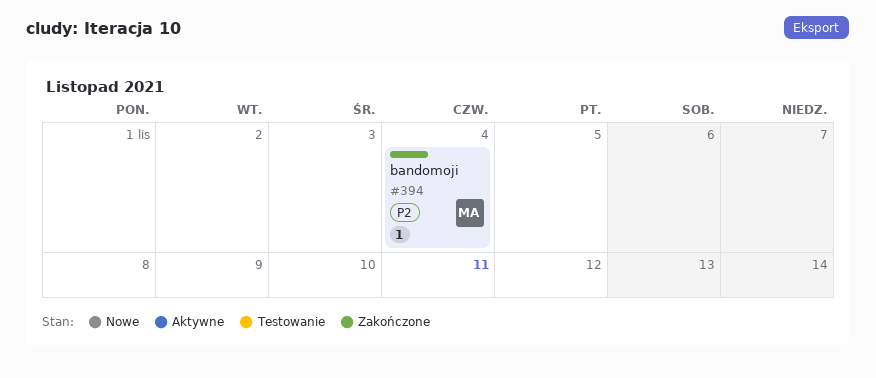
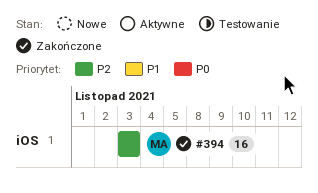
#394, estimate: 1 -> 16
#394, due: Nov 4 -> Nov 3

